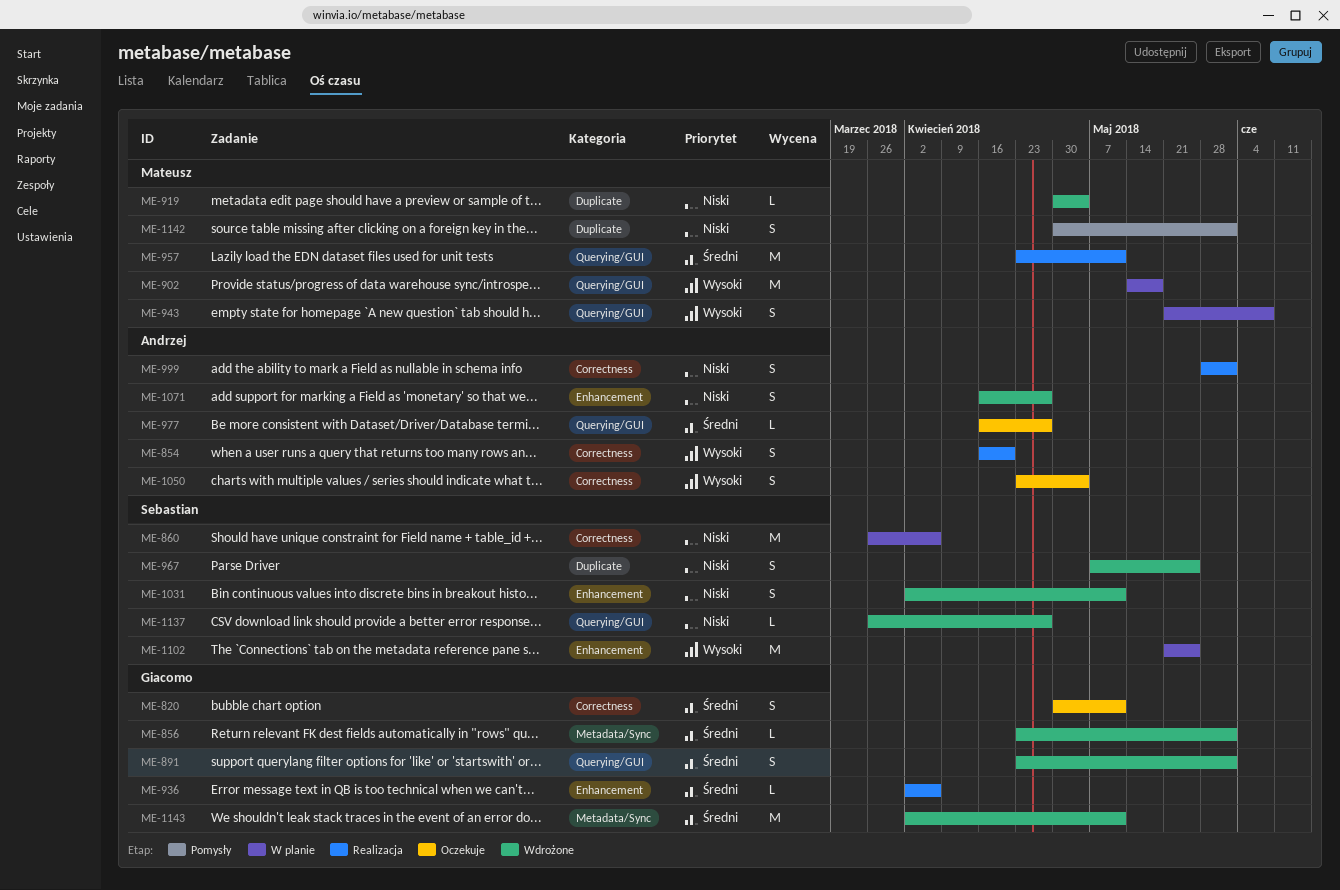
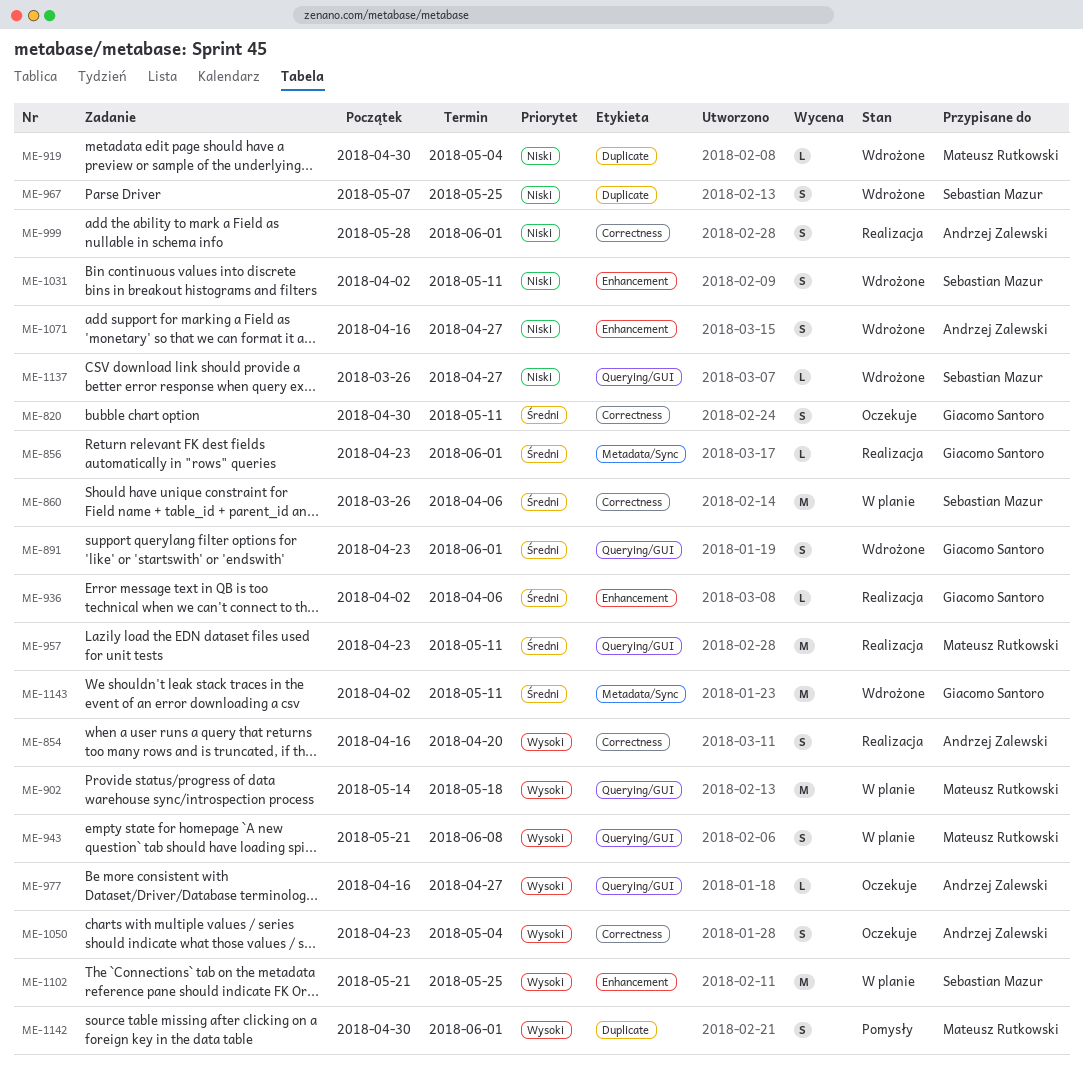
ME-856, status: Wdrożone -> Realizacja
ME-860, priority: Niski -> Średni
ME-977, priority: Średni -> Wysoki
ME-1142, priority: Niski -> Wysoki

